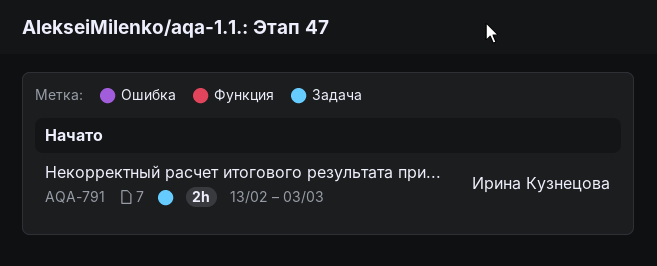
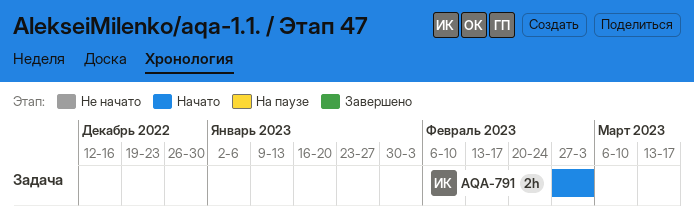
AQA-791, start: Feb 13 -> Feb 27

